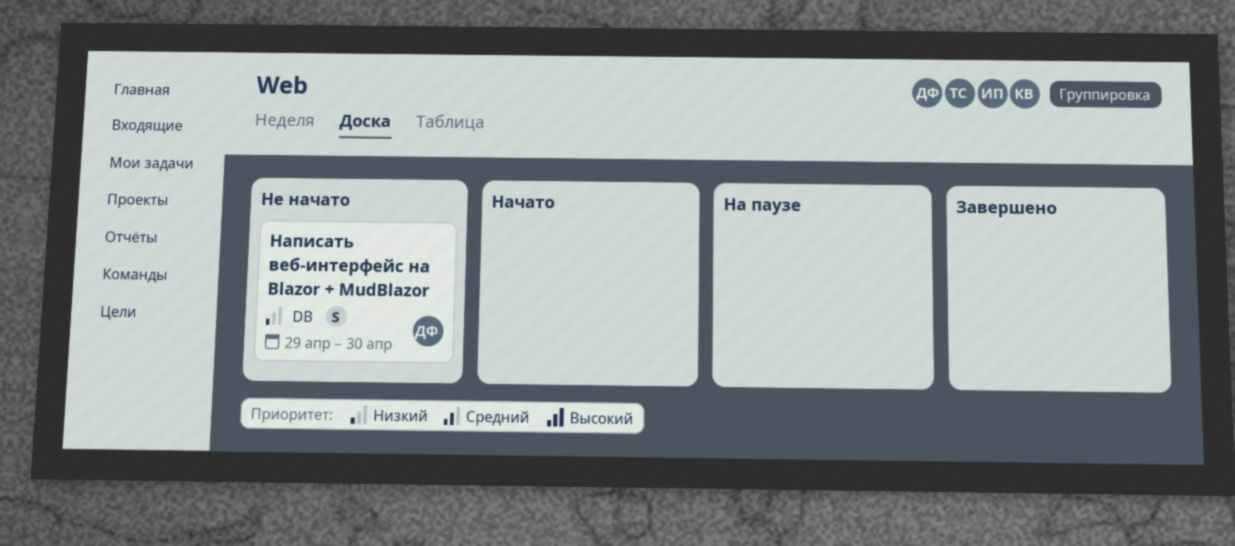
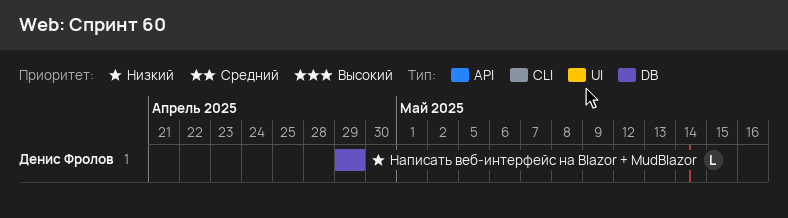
Написать веб-интерфейс на Blazor + MudBlazor, estimate: S -> L
Написать веб-интерфейс на Blazor + MudBlazor, due: Apr 30 -> Apr 29

